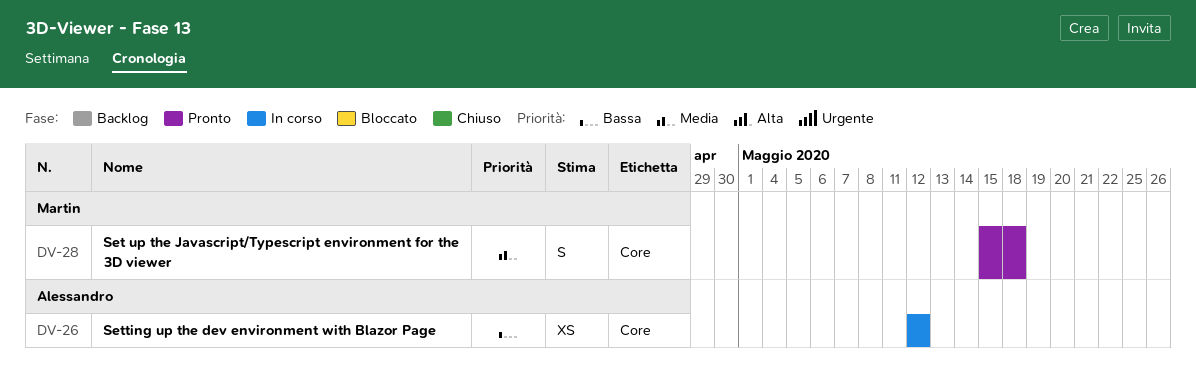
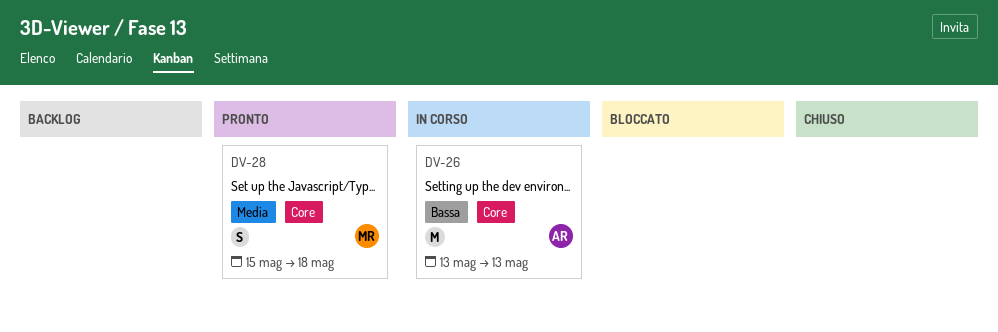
DV-26, estimate: XS -> M
DV-26, start: May 12 -> May 13
DV-26, due: May 12 -> May 13

